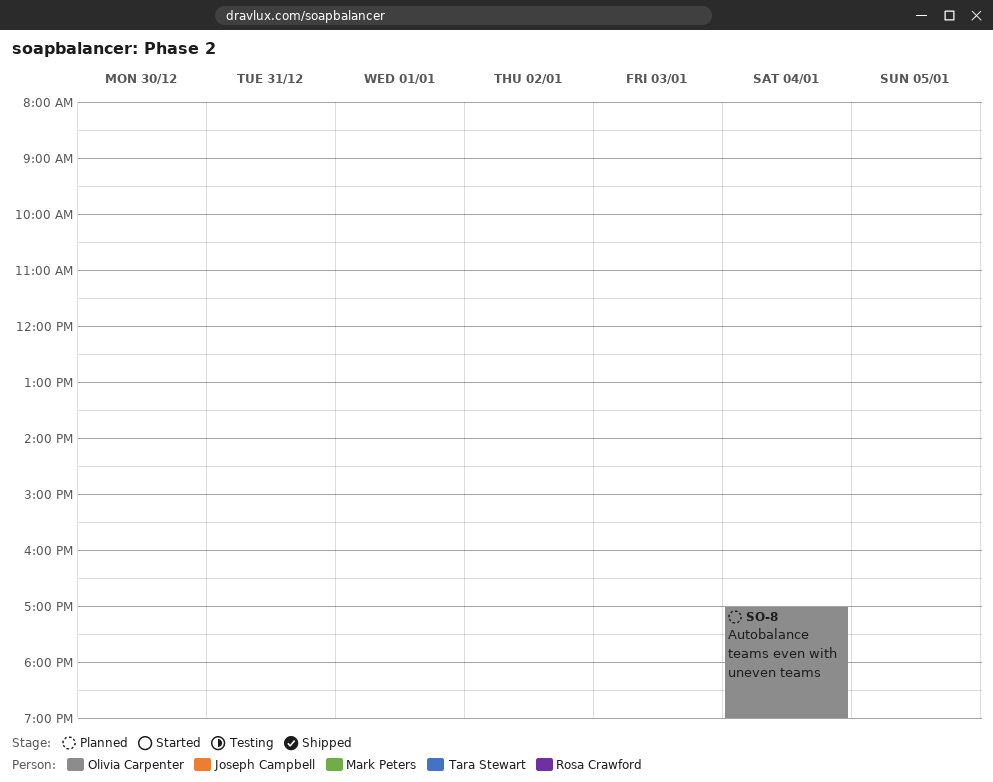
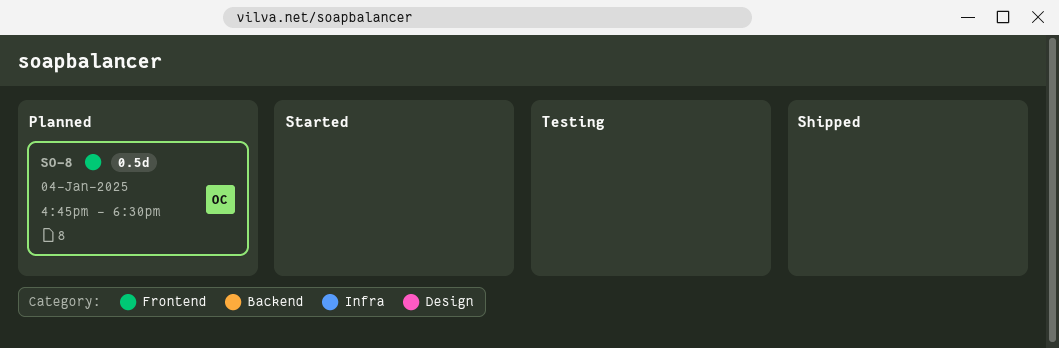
SO-8, begins: 17:00 -> 16:45
SO-8, ends: 19:00 -> 18:30

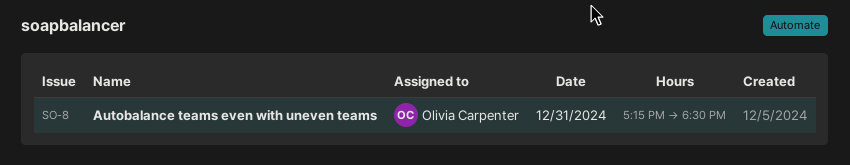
SO-8, day: Jan 4 -> Dec 31
SO-8, begins: 16:45 -> 17:15

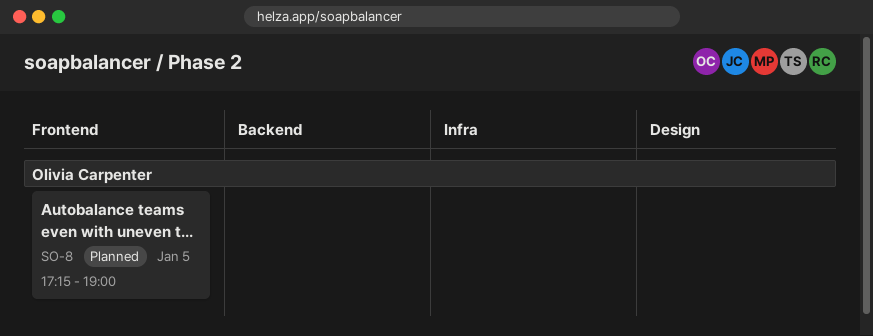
SO-8, day: Dec 31 -> Jan 5
SO-8, ends: 18:30 -> 19:00

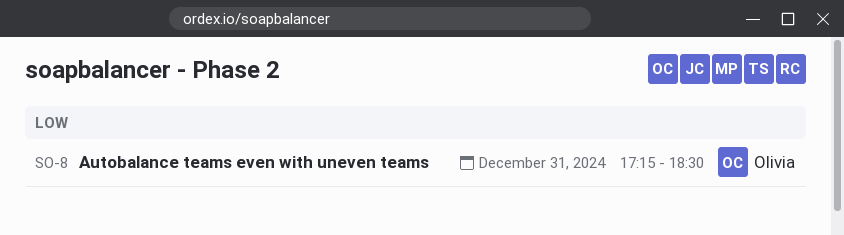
SO-8, day: Jan 5 -> Dec 31
SO-8, ends: 19:00 -> 18:30

